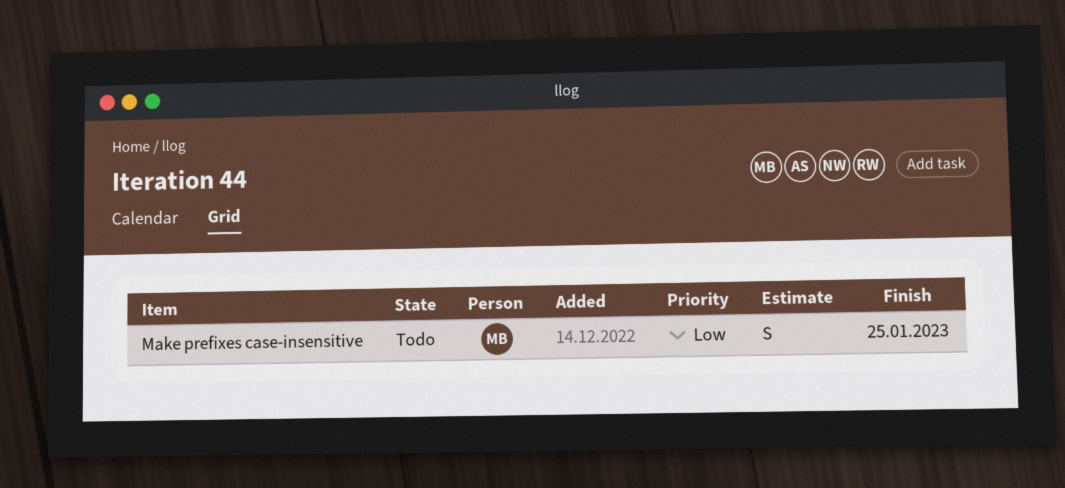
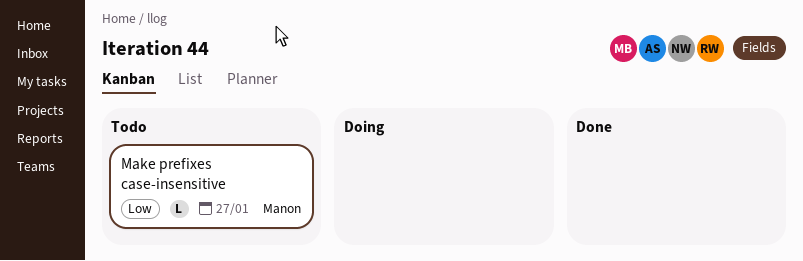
Make prefixes case-insensitive, estimate: S -> L
Make prefixes case-insensitive, due: Jan 25 -> Jan 27

